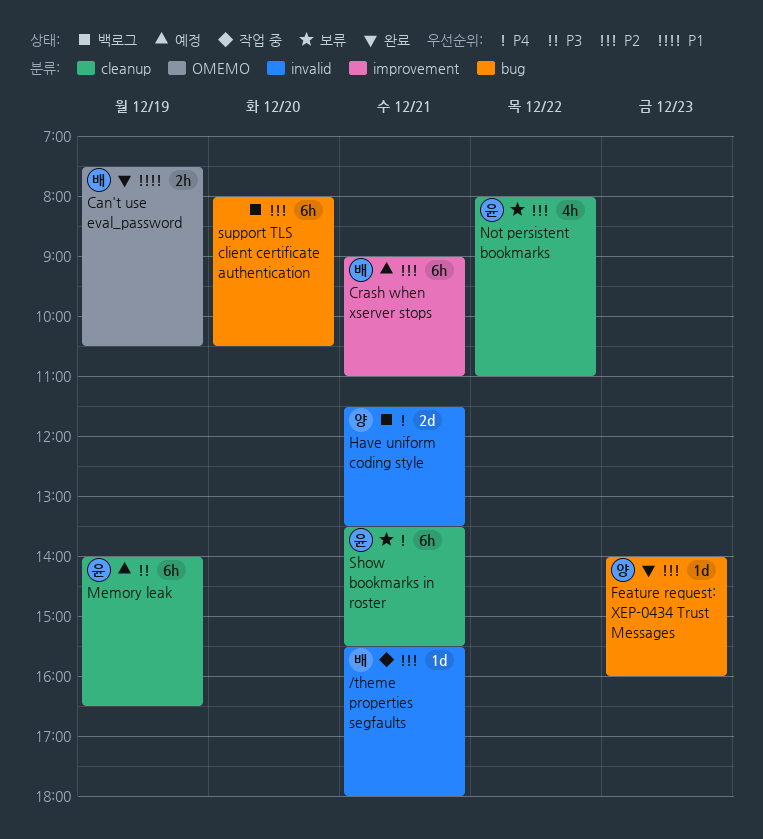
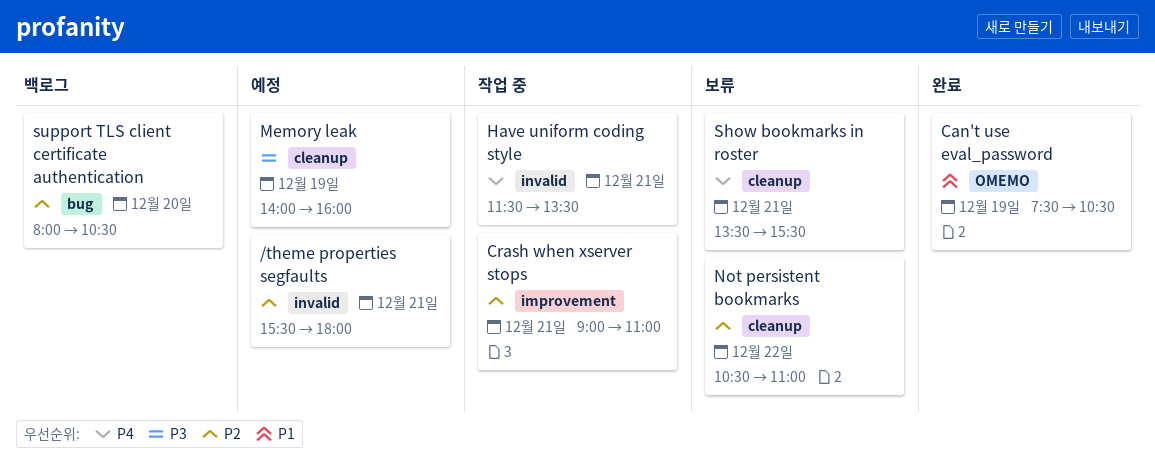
/theme properties segfaults, status: 작업 중 -> 예정
Crash when xserver stops, status: 예정 -> 작업 중
Feature request: XEP-0434 Trust Messages: present -> none
Have uniform coding style, status: 백로그 -> 작업 중
Memory leak, ends: 16:30 -> 16:00
Not persistent bookmarks, begins: 08:00 -> 10:30

